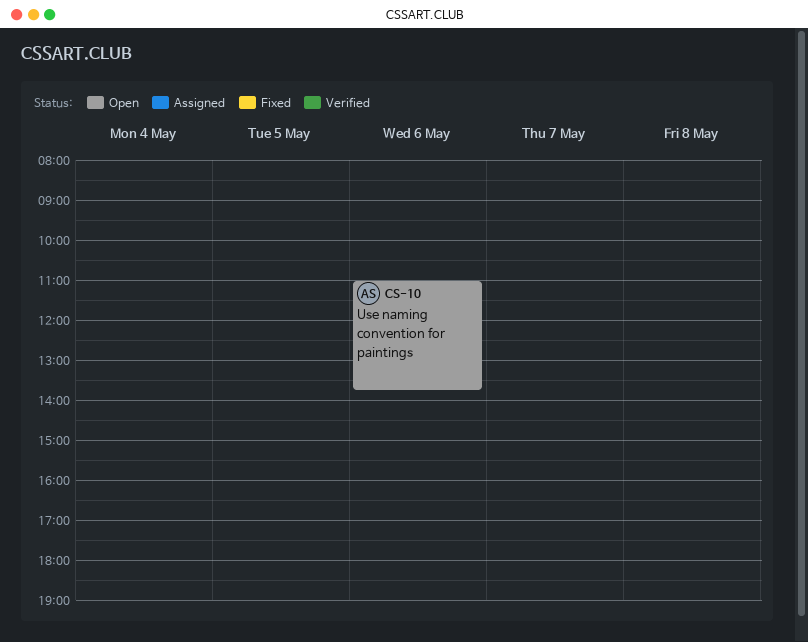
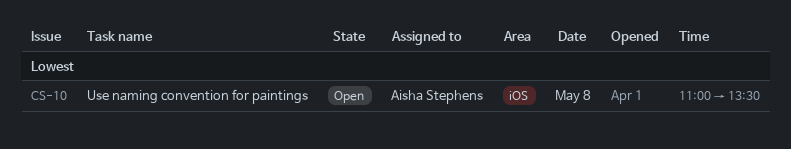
CS-10, day: May 6 -> May 8
CS-10, ends: 13:45 -> 13:30

